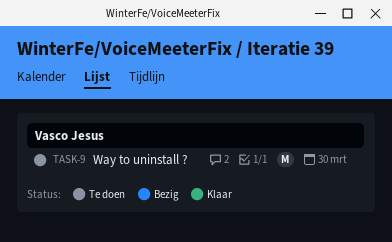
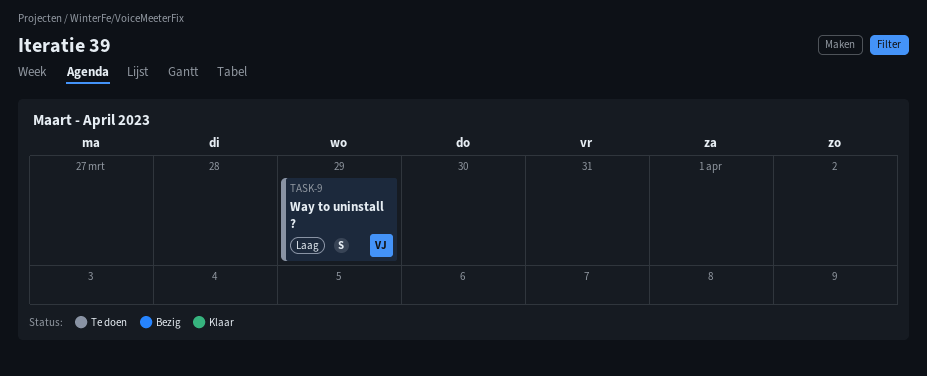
TASK-9, estimate: M -> S
TASK-9, due: Mar 30 -> Mar 29

